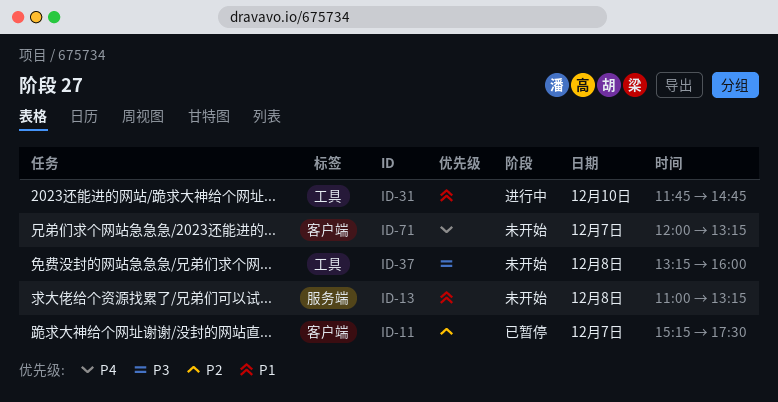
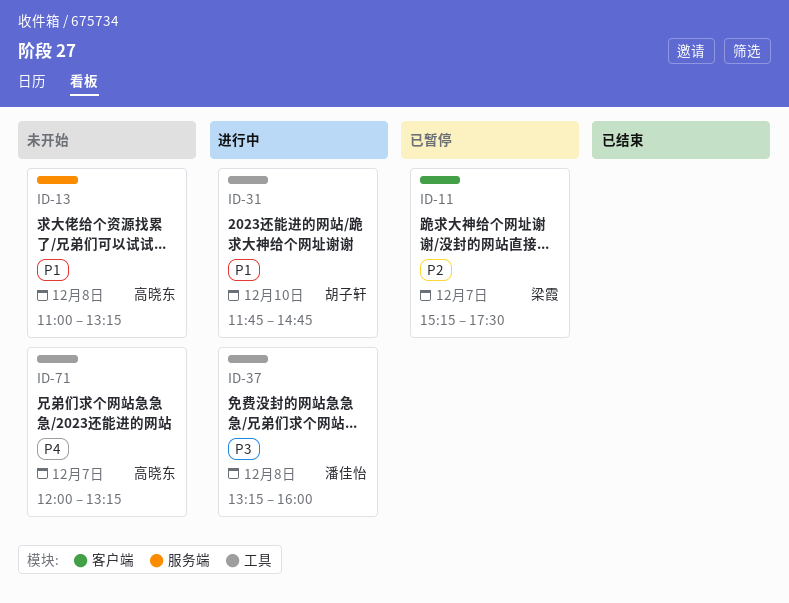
ID-37, status: 未开始 -> 进行中
ID-71, label: 客户端 -> 工具

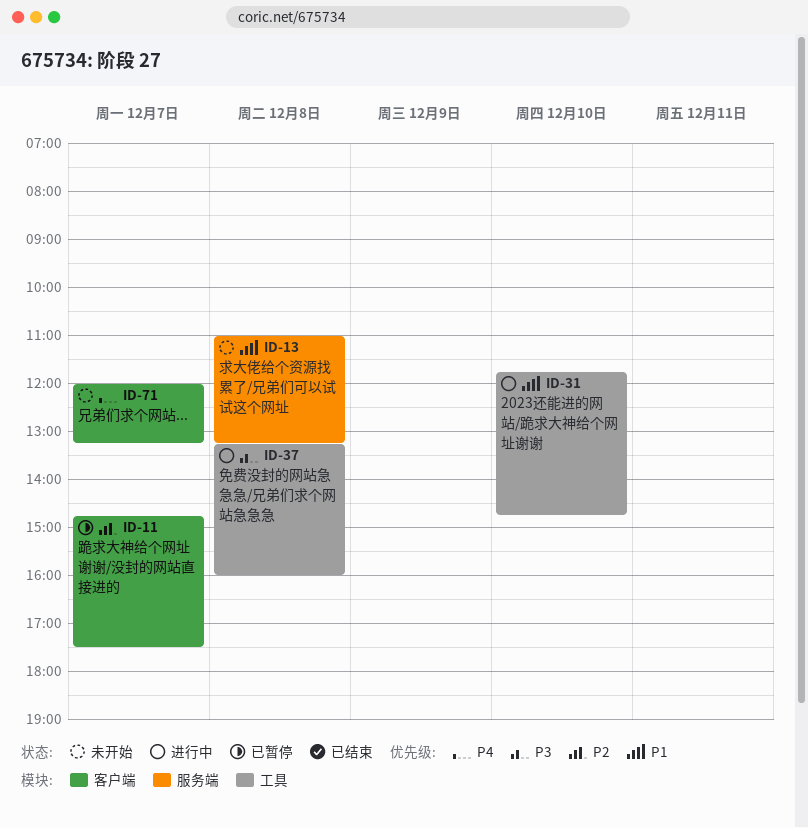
ID-11, begins: 15:15 -> 14:45
ID-71, label: 工具 -> 客户端

